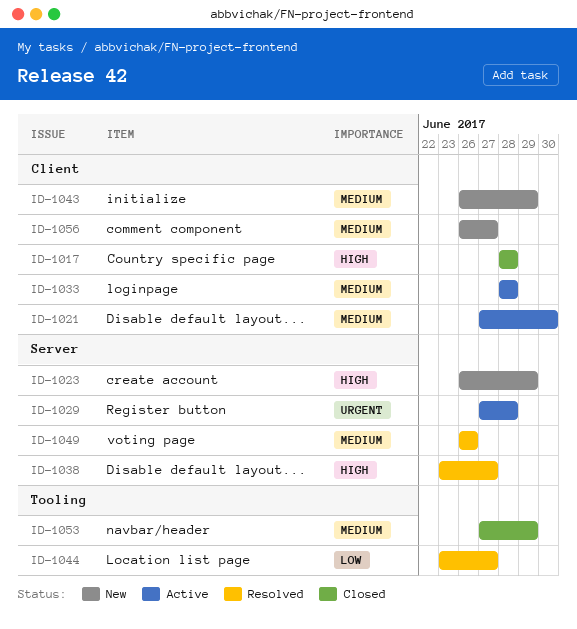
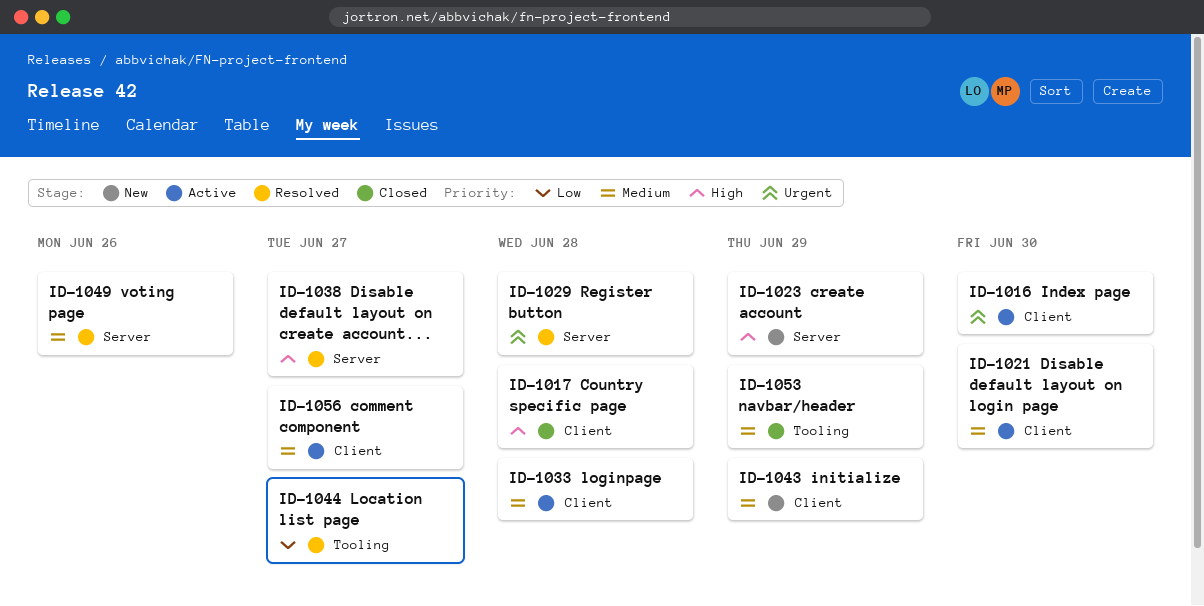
ID-1016: none -> present
ID-1029, status: Active -> Resolved
ID-1056, status: New -> Active

